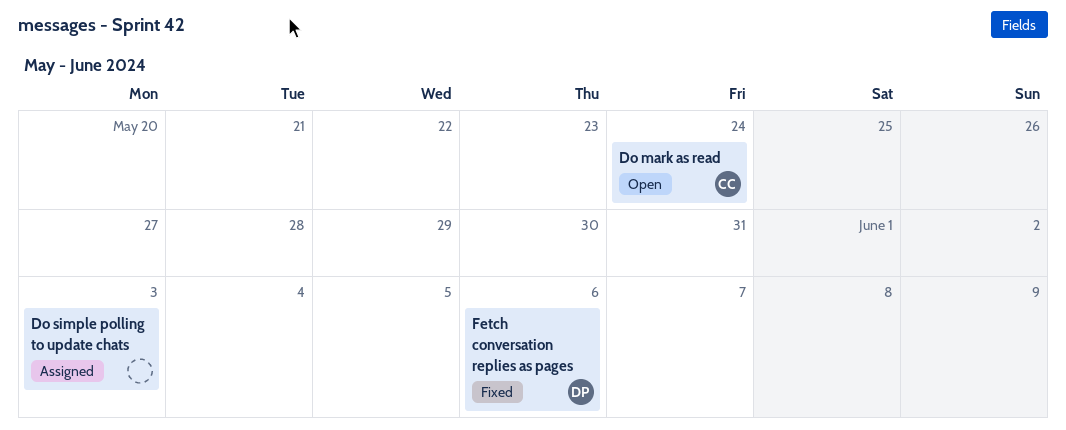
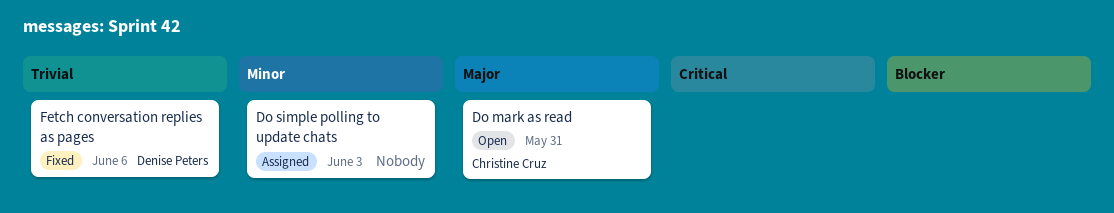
Do mark as read, due: May 24 -> May 31

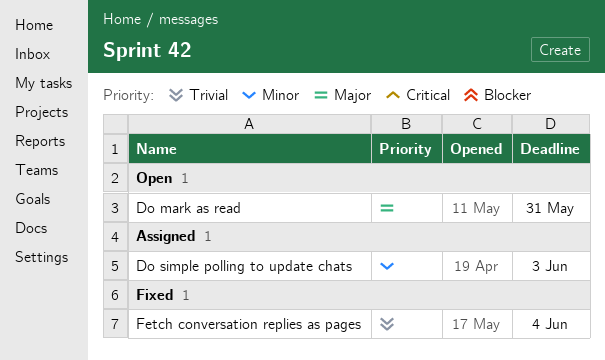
Fetch conversation replies as pages, due: Jun 6 -> Jun 4

